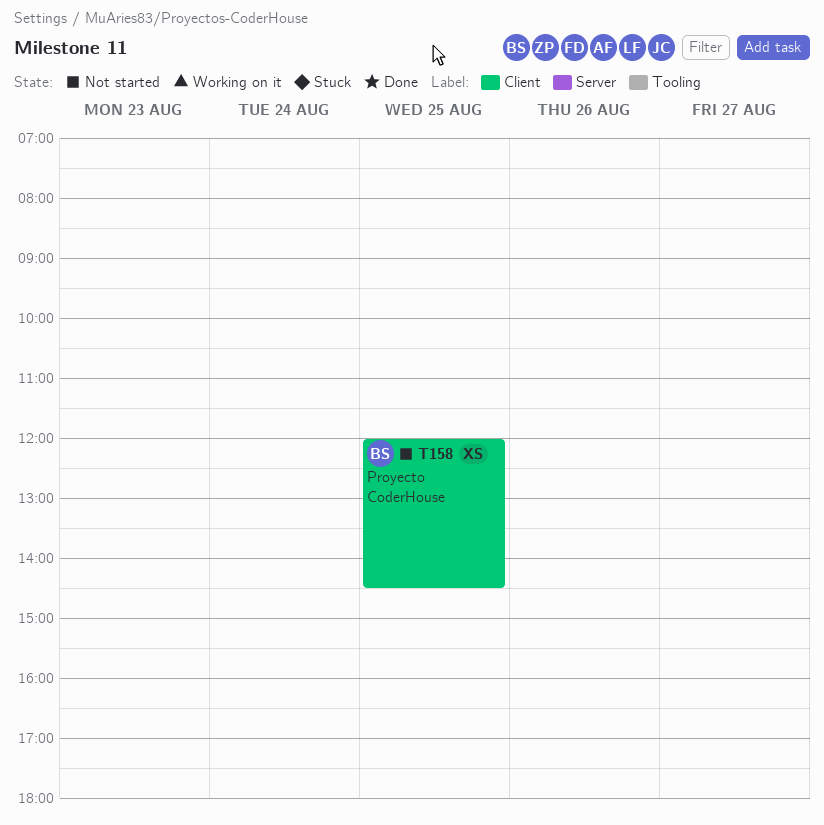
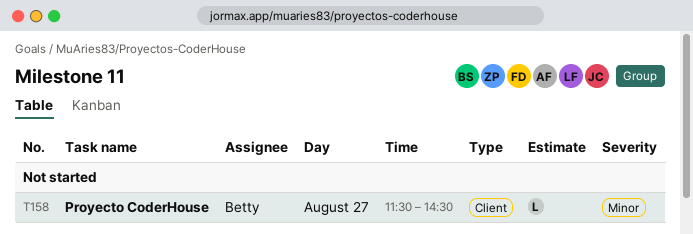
T158, estimate: XS -> L
T158, day: Aug 25 -> Aug 27
T158, begins: 12:00 -> 11:30

